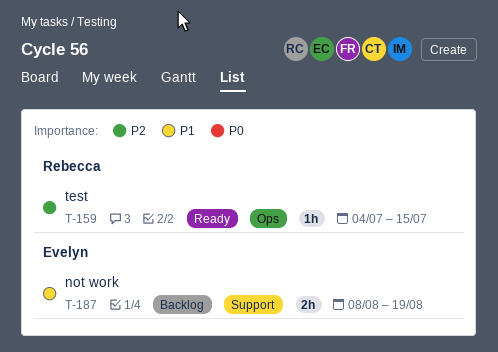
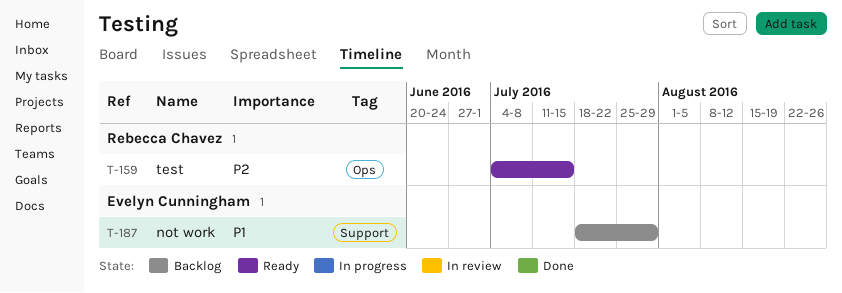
T-187, start: Aug 8 -> Jul 18
T-187, due: Aug 19 -> Jul 29

